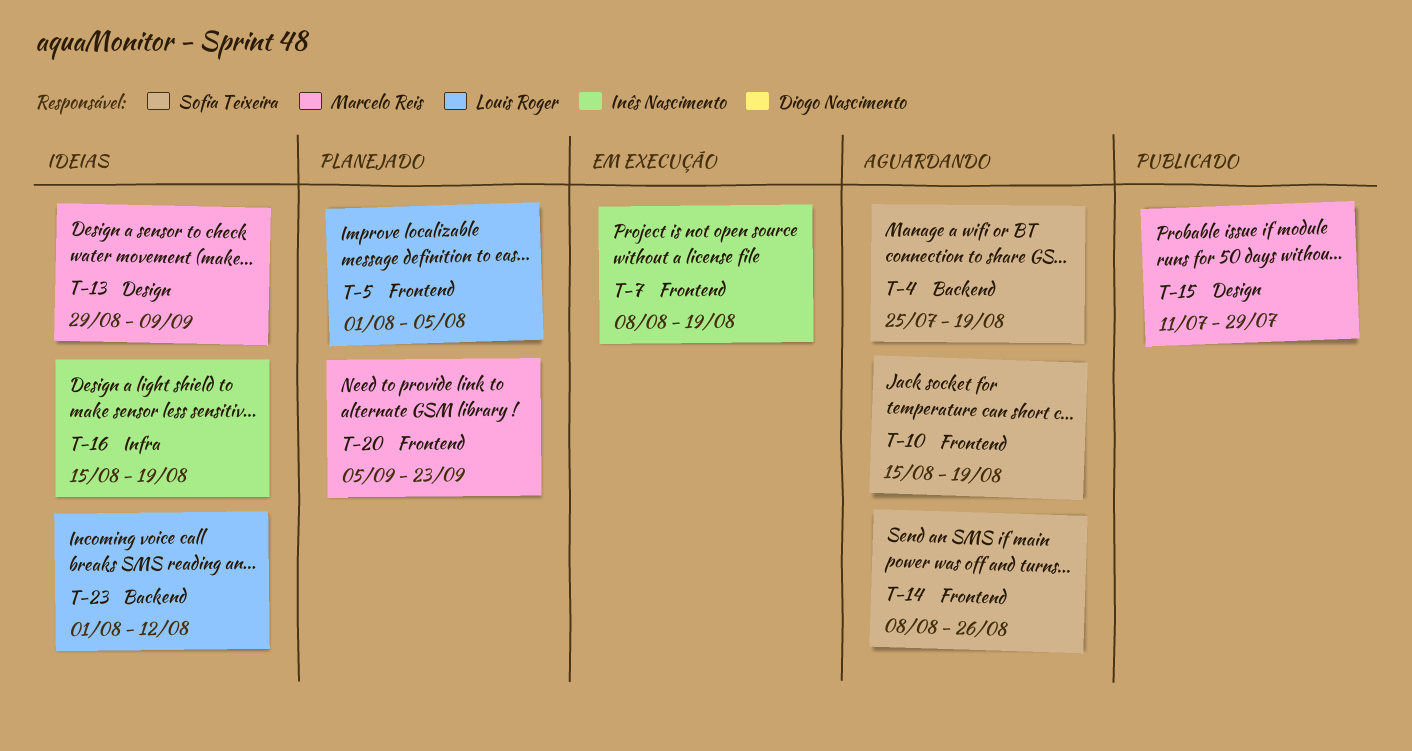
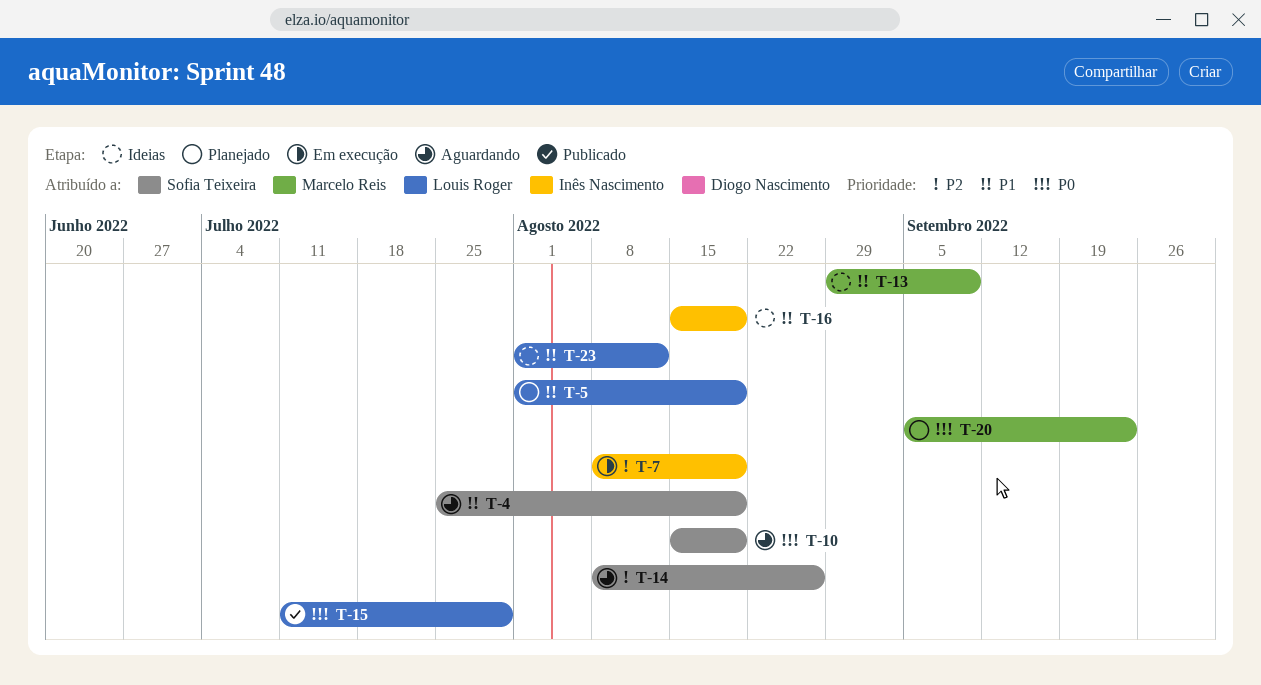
T-5, due: Aug 5 -> Aug 19
T-15, owner: Marcelo Reis -> Louis Roger

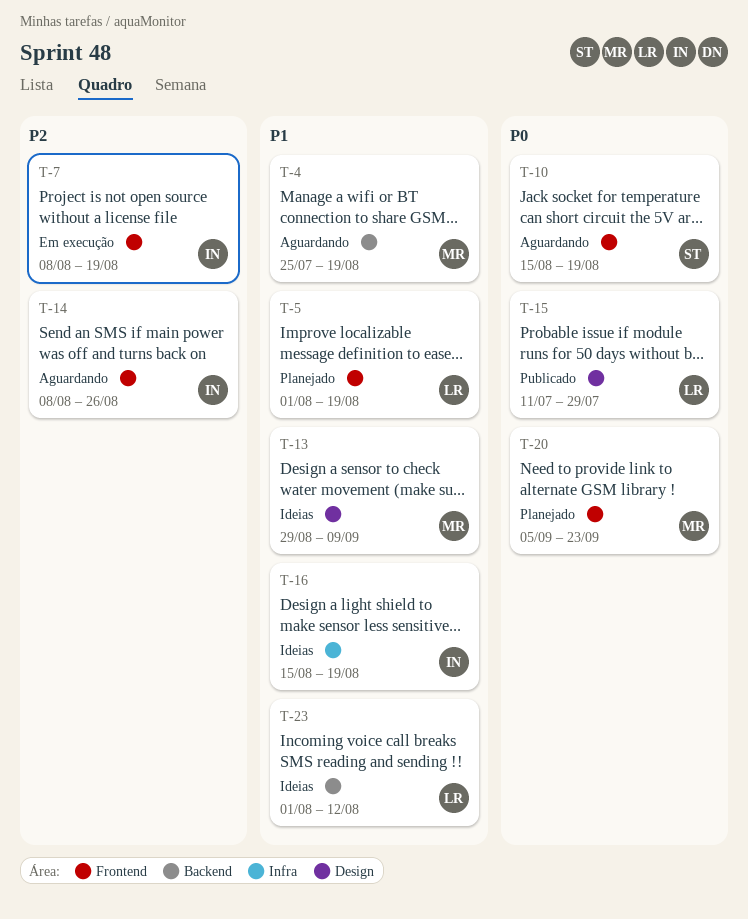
T-4, owner: Sofia Teixeira -> Marcelo Reis
T-14, owner: Sofia Teixeira -> Inês Nascimento

